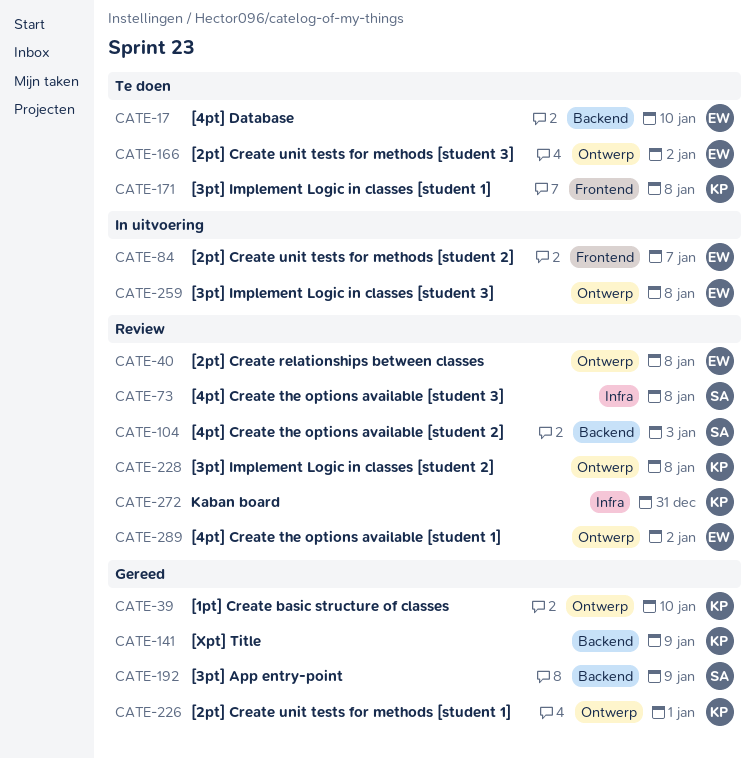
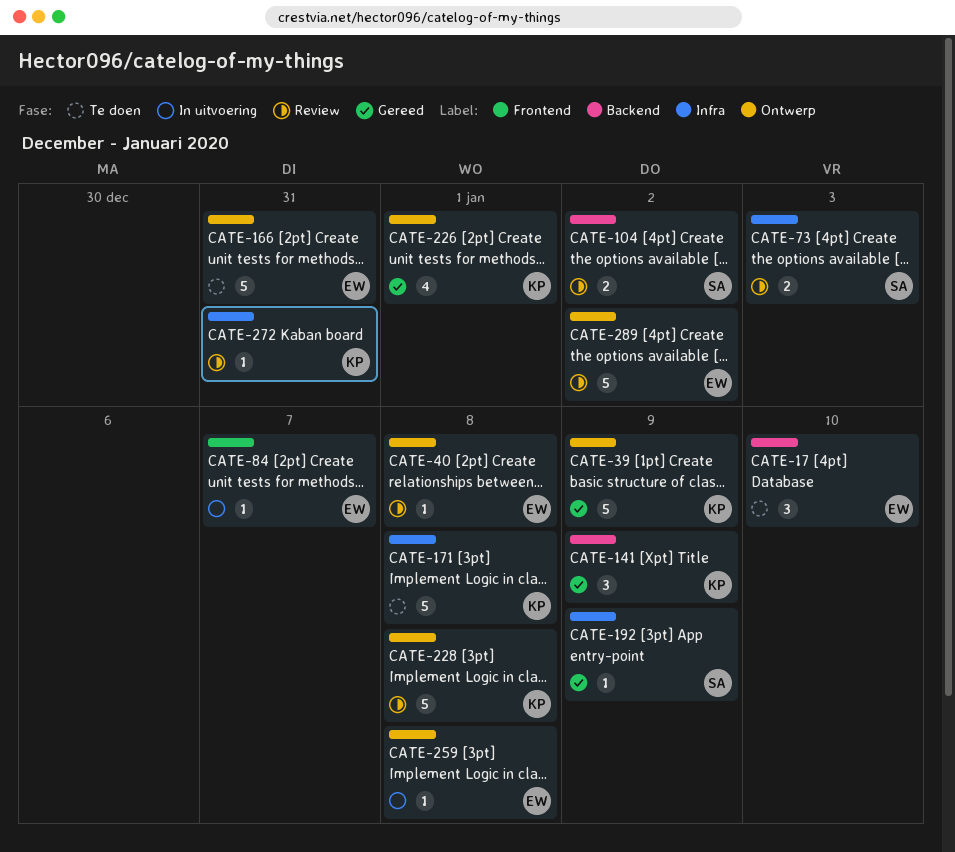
CATE-39, due: Jan 10 -> Jan 9
CATE-73, due: Jan 8 -> Jan 3
CATE-104, due: Jan 3 -> Jan 2
CATE-166, due: Jan 2 -> Dec 31
CATE-171, label: Frontend -> Infra
CATE-192, label: Backend -> Infra

